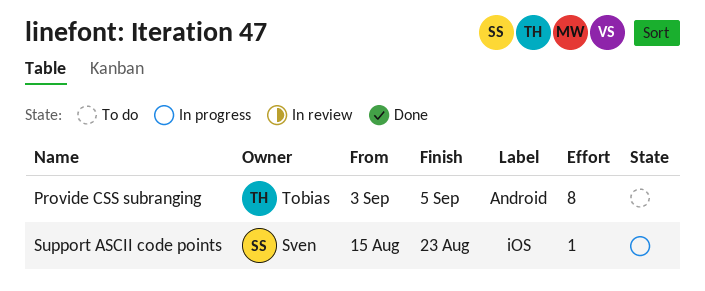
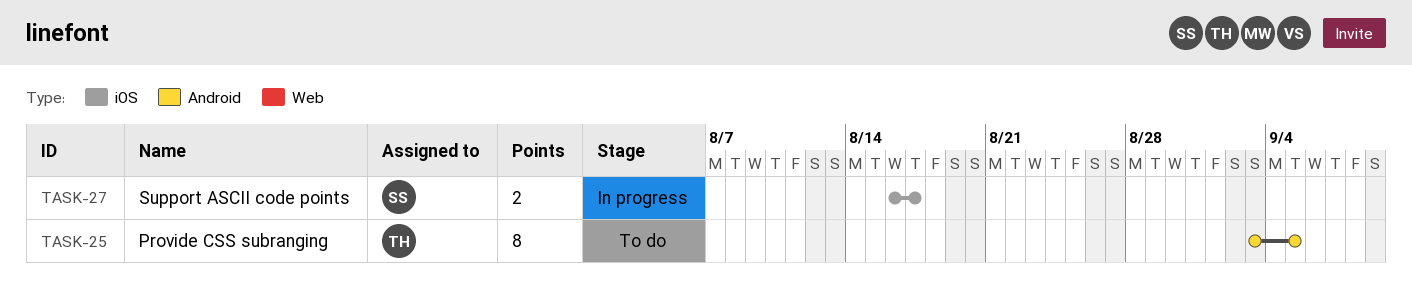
Support ASCII code points, estimate: 1 -> 2
Support ASCII code points, start: Aug 15 -> Aug 16
Support ASCII code points, due: Aug 23 -> Aug 17

